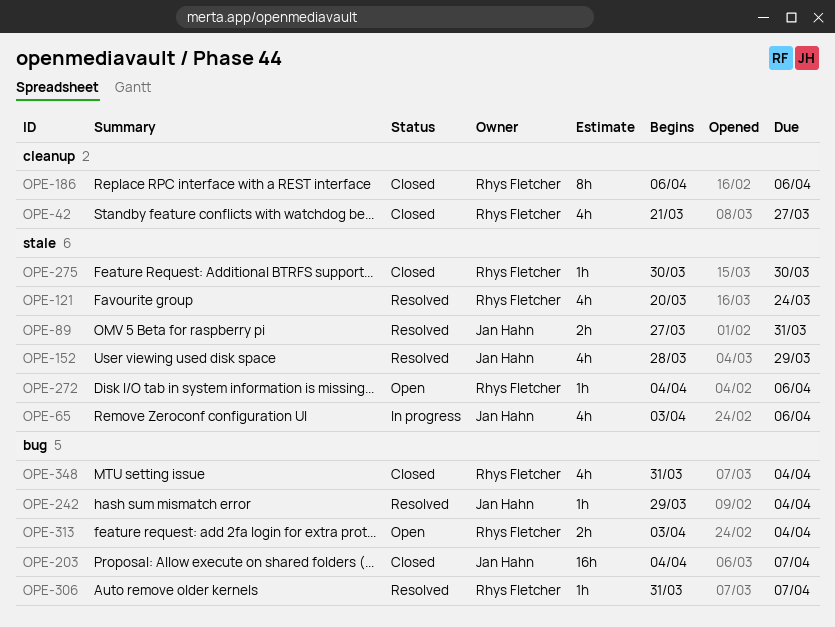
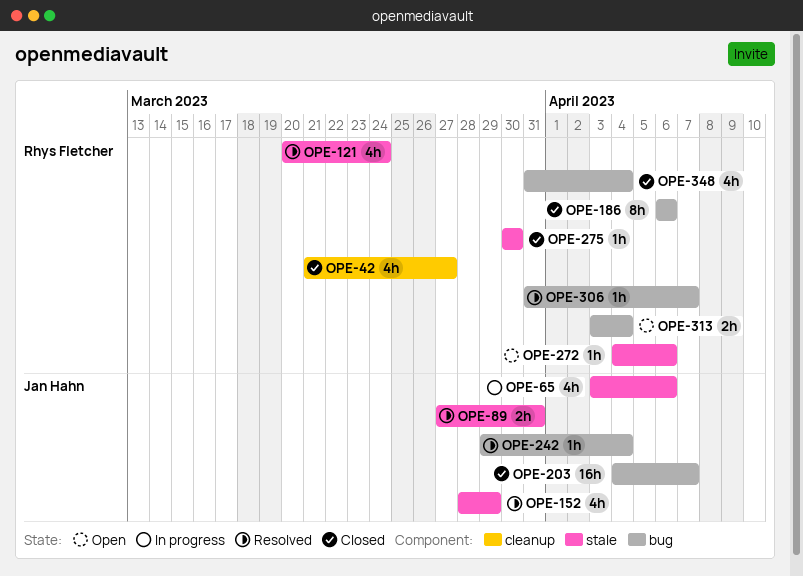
OPE-186, label: cleanup -> bug

